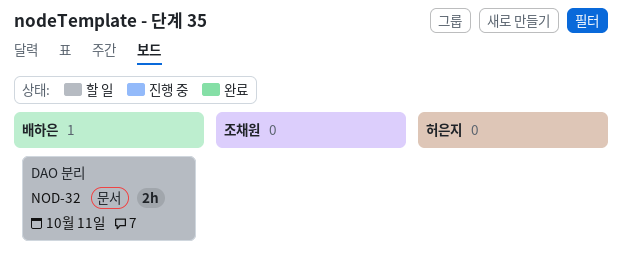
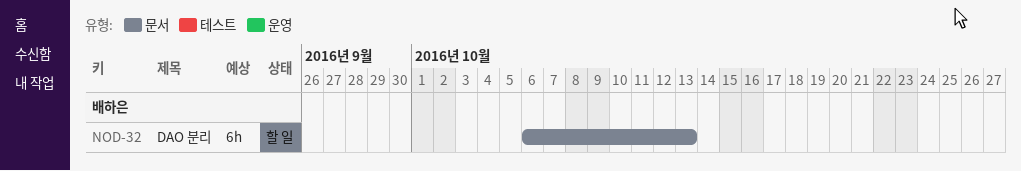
NOD-32, estimate: 2h -> 6h
NOD-32, due: Oct 11 -> Oct 13

